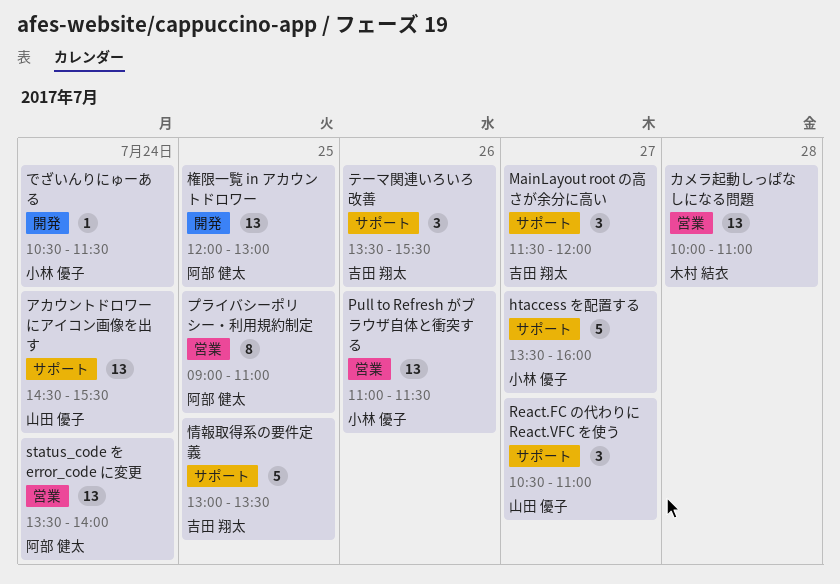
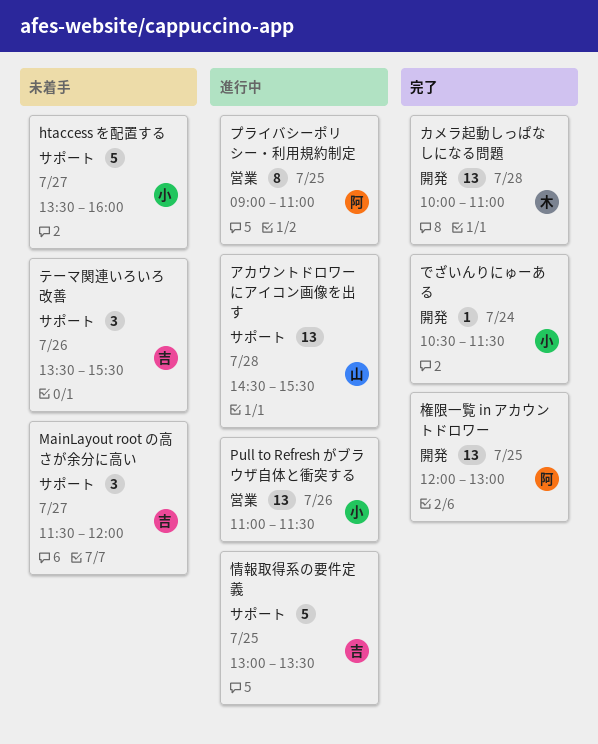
React.FC の代わりに React.VFC を使う: present -> none
status_code を error_code に変更: present -> none
アカウントドロワーにアイコン画像を出す, day: Jul 24 -> Jul 28
カメラ起動しっぱなしになる問題, label: 営業 -> 開発

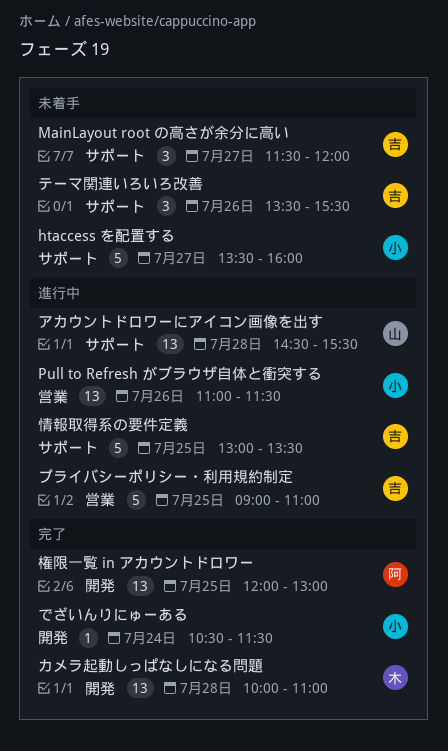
プライバシーポリシー・利用規約制定, owner: 阿 -> 吉
プライバシーポリシー・利用規約制定, estimate: 8 -> 5

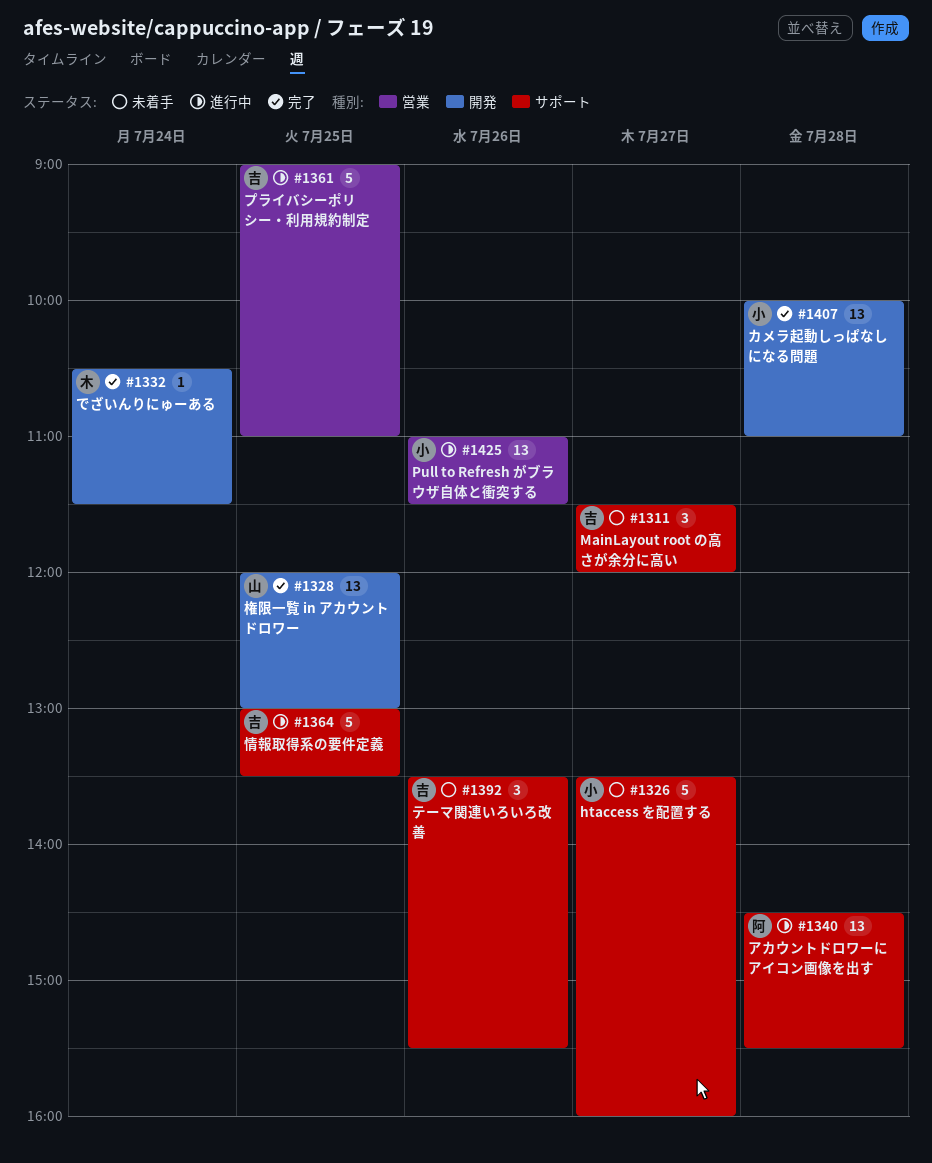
でざいんりにゅーある, owner: 小 -> 木
アカウントドロワーにアイコン画像を出す, owner: 山 -> 阿
カメラ起動しっぱなしになる問題, owner: 木 -> 小
権限一覧 in アカウントドロワー, owner: 阿 -> 山

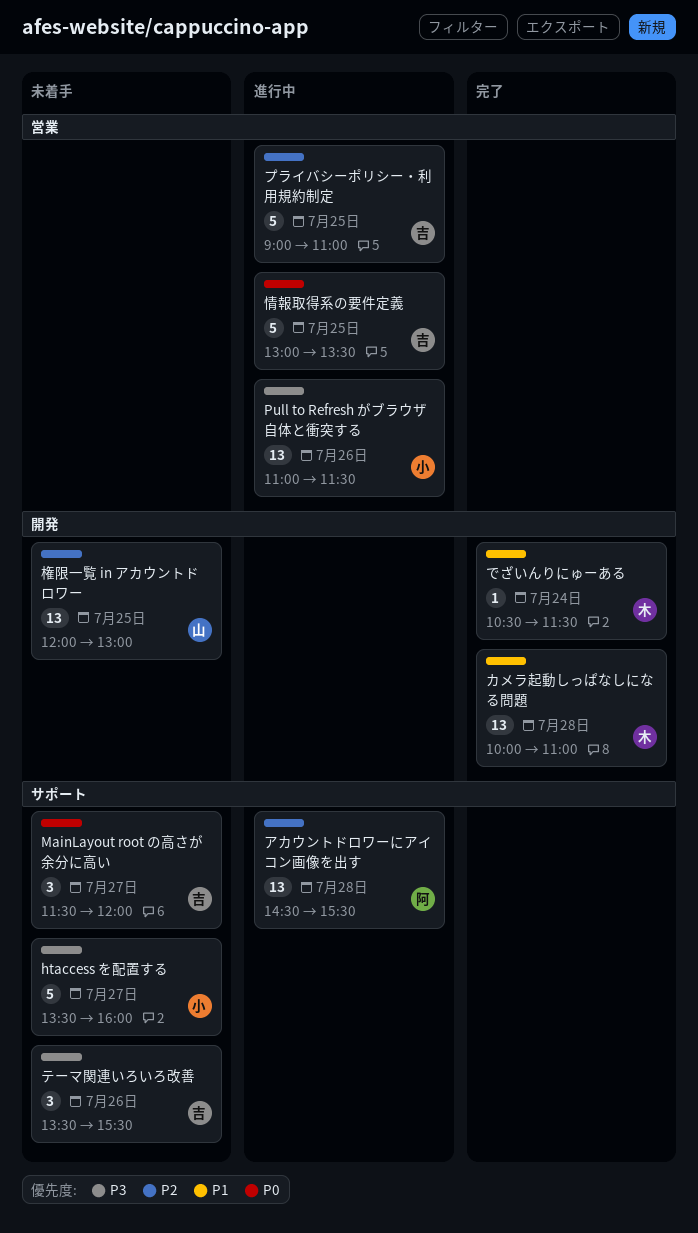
カメラ起動しっぱなしになる問題, owner: 小 -> 木
情報取得系の要件定義, label: サポート -> 営業
権限一覧 in アカウントドロワー, status: 完了 -> 未着手

